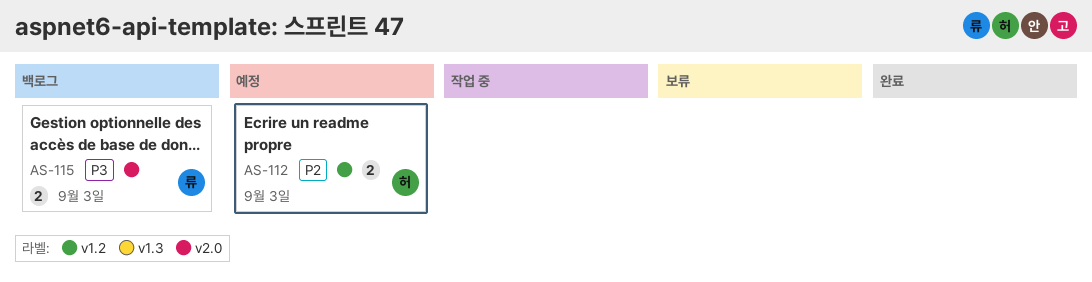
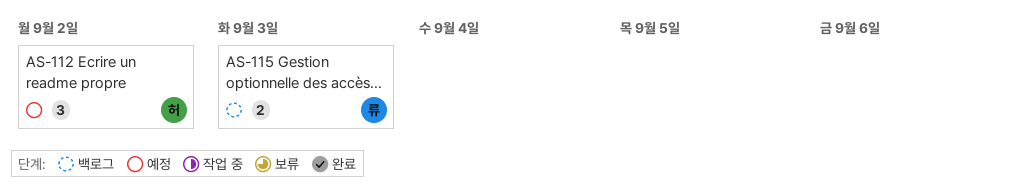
AS-112, estimate: 2 -> 3
AS-112, due: Sep 3 -> Sep 2

